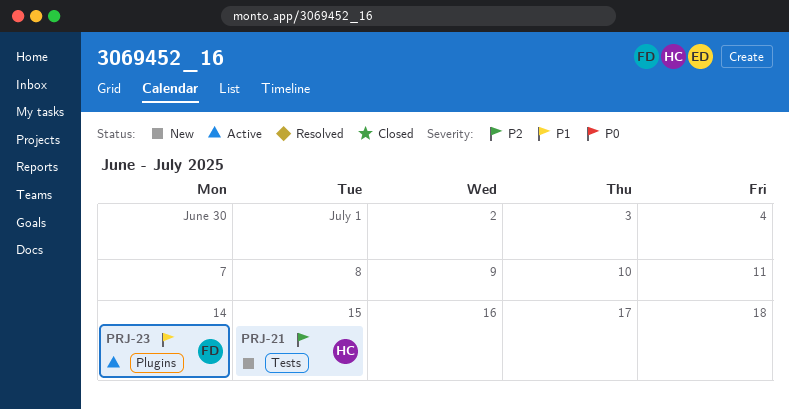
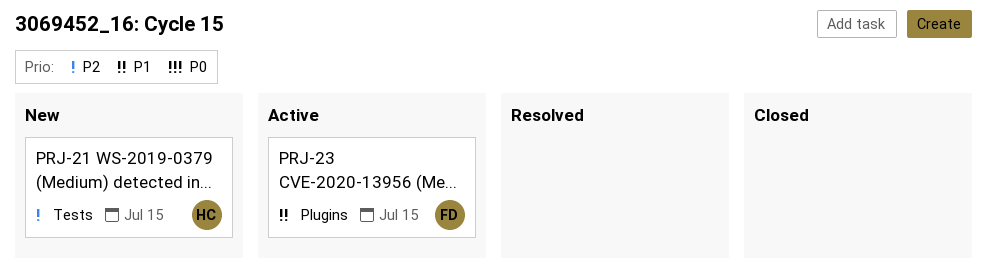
PRJ-23, due: Jul 14 -> Jul 15

